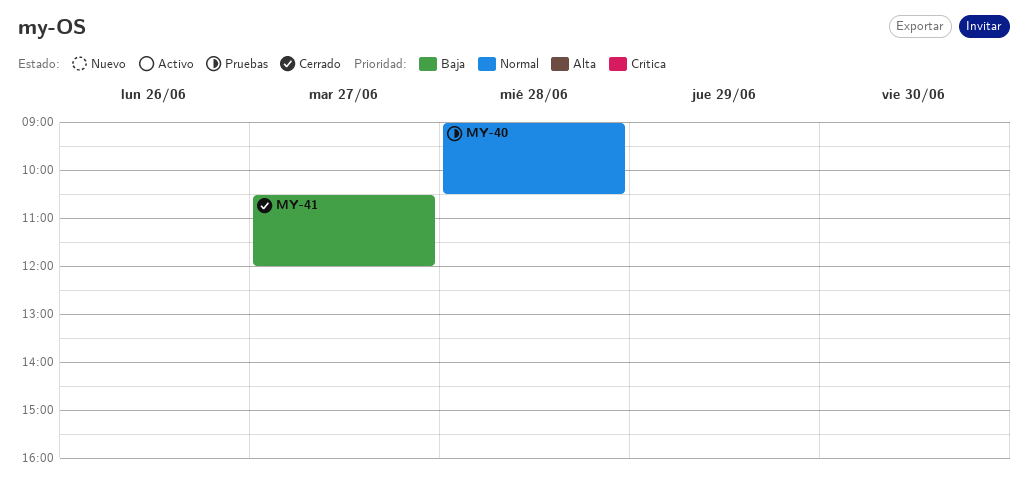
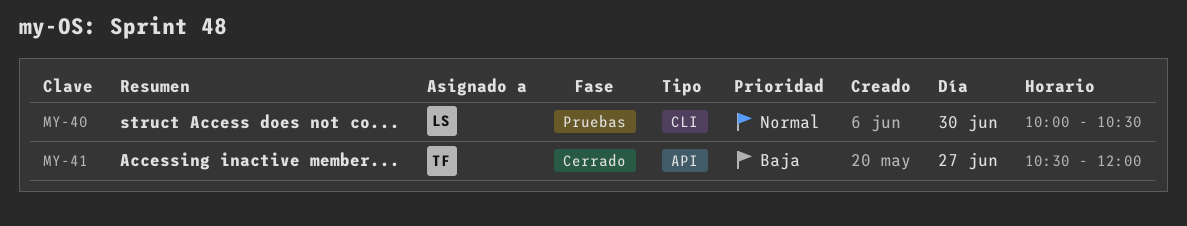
MY-40, day: Jun 28 -> Jun 30
MY-40, begins: 09:00 -> 10:00

